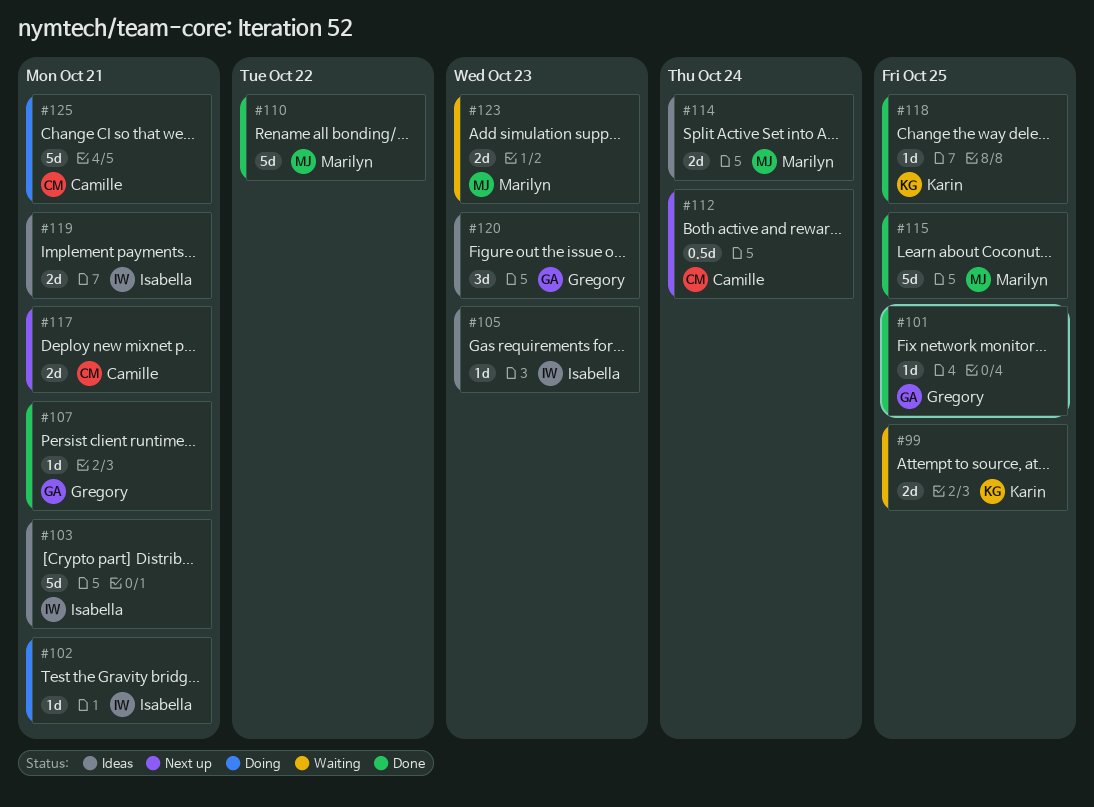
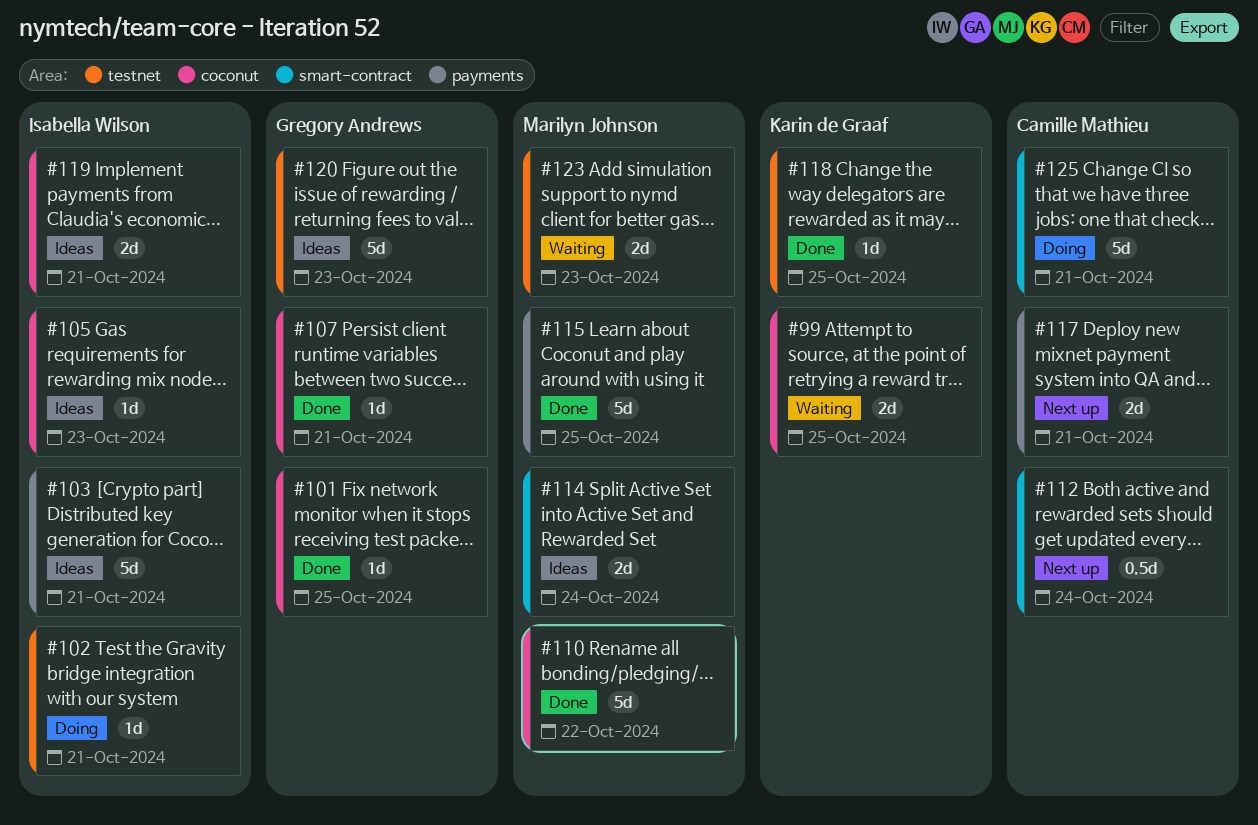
#120, estimate: 3d -> 5d

